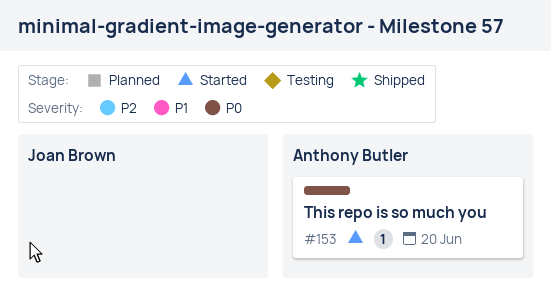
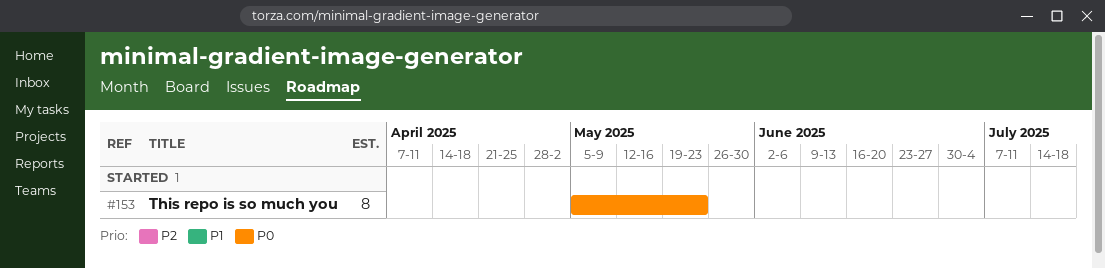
#153, estimate: 1 -> 8
#153, due: Jun 20 -> May 23

